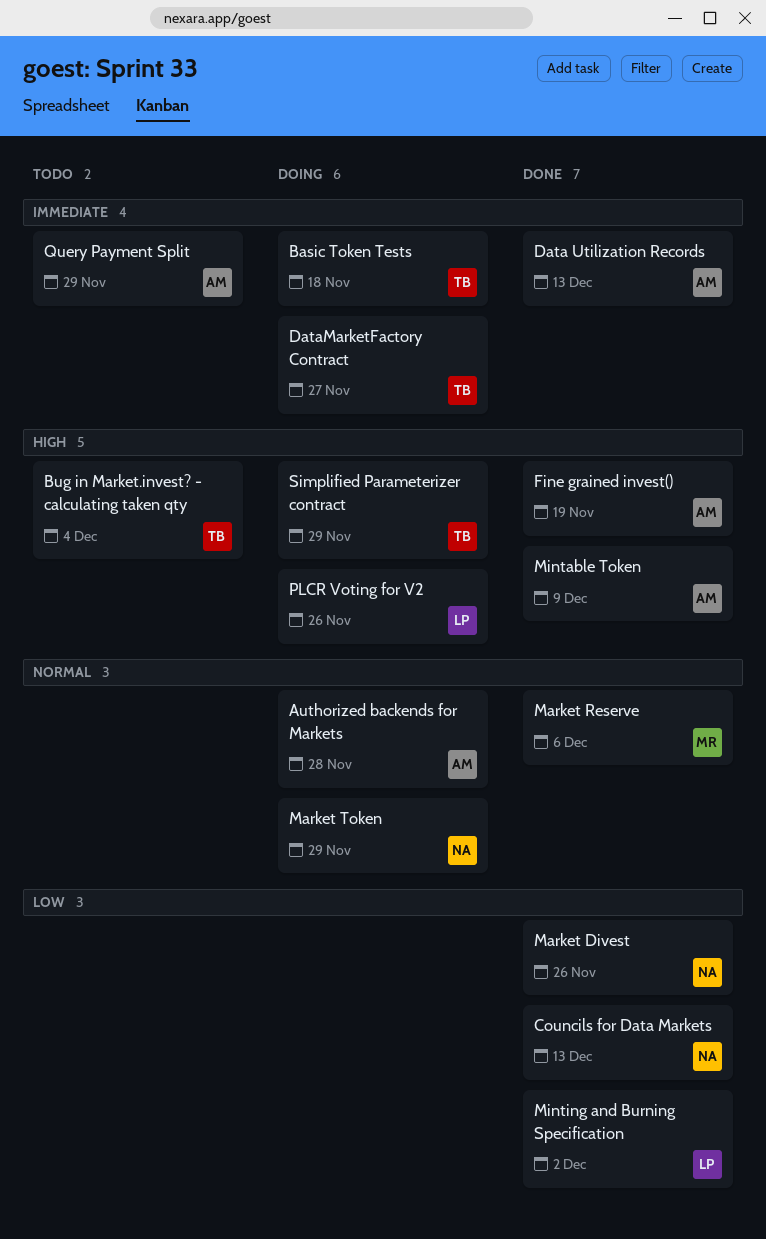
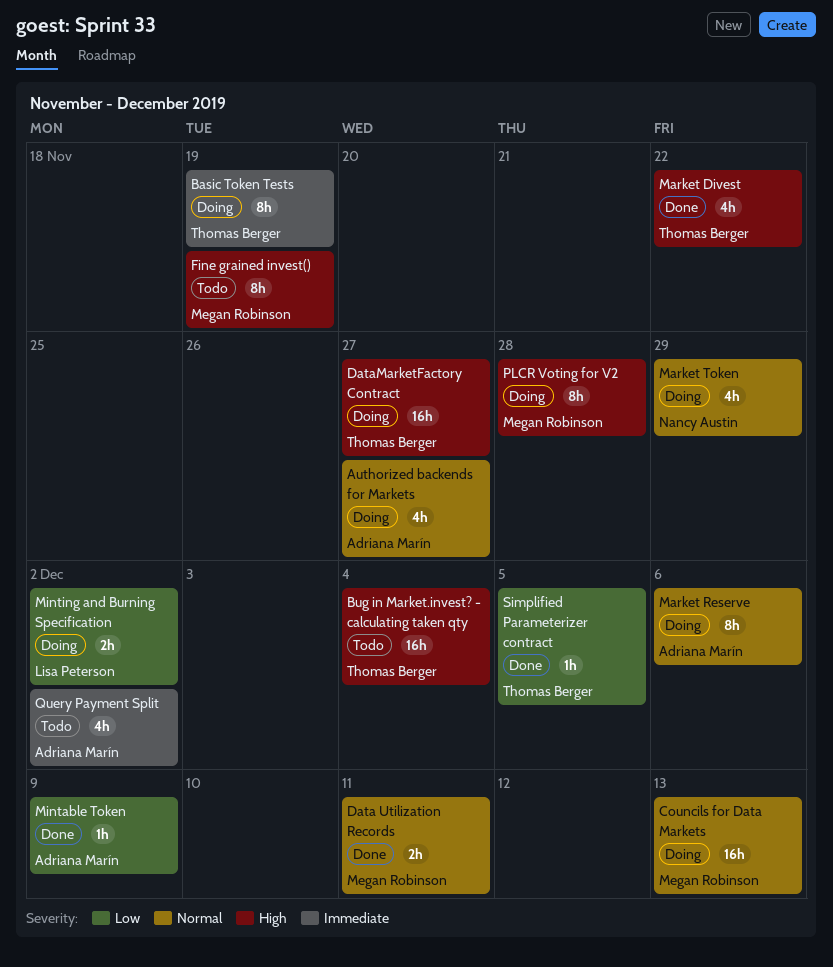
Authorized backends for Markets, due: Nov 28 -> Nov 27
Basic Token Tests, due: Nov 18 -> Nov 19
Councils for Data Markets, status: Done -> Doing
Councils for Data Markets, owner: Nancy Austin -> Megan Robinson
Councils for Data Markets, priority: Low -> Normal
Data Utilization Records, owner: Adriana Marín -> Megan Robinson
Data Utilization Records, priority: Immediate -> Normal
Data Utilization Records, due: Dec 13 -> Dec 11
DataMarketFactory Contract, priority: Immediate -> High
Fine grained invest(), status: Done -> Todo
Fine grained invest(), owner: Adriana Marín -> Megan Robinson
Market Divest, owner: Nancy Austin -> Thomas Berger
Market Divest, priority: Low -> High
Market Divest, due: Nov 26 -> Nov 22
Market Reserve, status: Done -> Doing
Market Reserve, owner: Megan Robinson -> Adriana Marín
Mintable Token, priority: High -> Low
Minting and Burning Specification, status: Done -> Doing
PLCR Voting for V2, owner: Lisa Peterson -> Megan Robinson
PLCR Voting for V2, due: Nov 26 -> Nov 28
Query Payment Split, due: Nov 29 -> Dec 2
Simplified Parameterizer contract, status: Doing -> Done
Simplified Parameterizer contract, priority: High -> Low
Simplified Parameterizer contract, due: Nov 29 -> Dec 5

